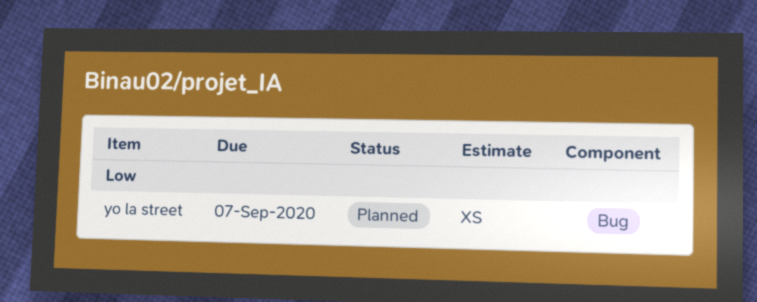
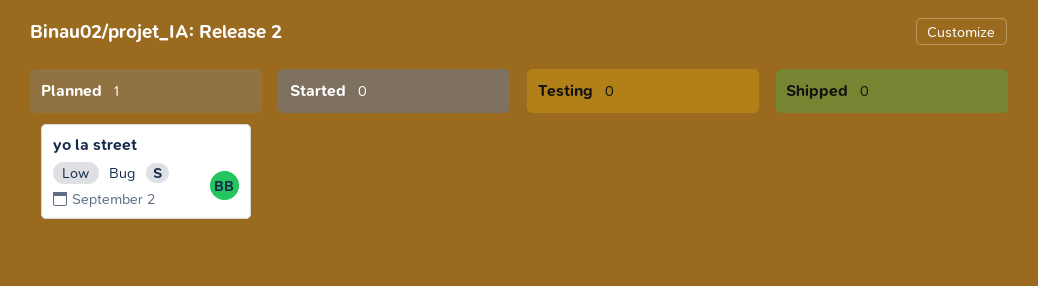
yo la street, estimate: XS -> S
yo la street, due: Sep 7 -> Sep 2

